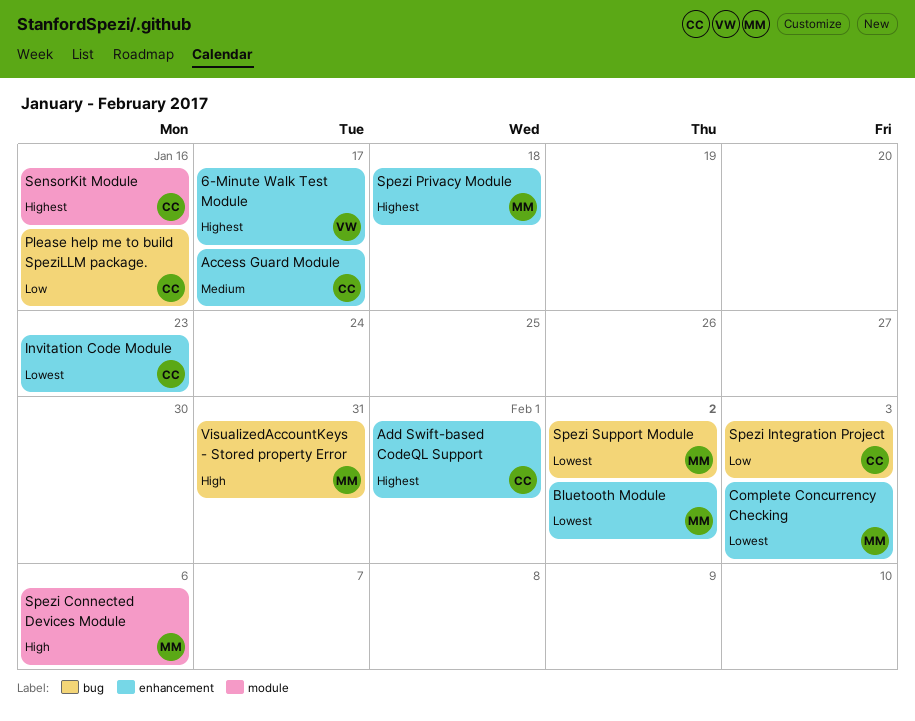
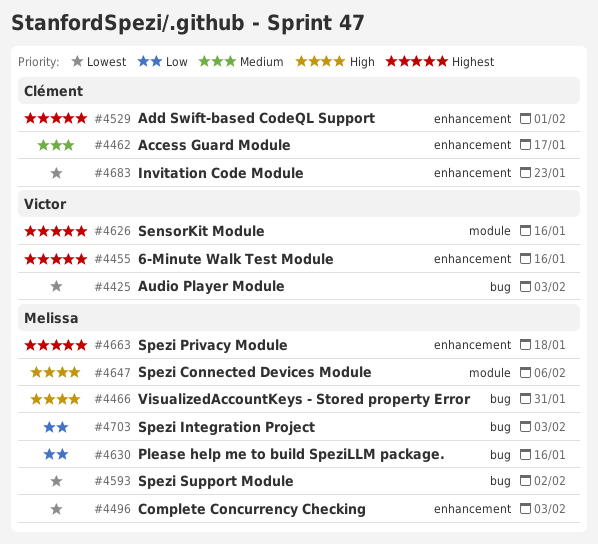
6-Minute Walk Test Module, due: Jan 17 -> Jan 16
Audio Player Module: none -> present
Bluetooth Module: present -> none
Please help me to build SpeziLLM package., owner: Clément -> Melissa
SensorKit Module, owner: Clément -> Victor
Spezi Integration Project, owner: Clément -> Melissa

